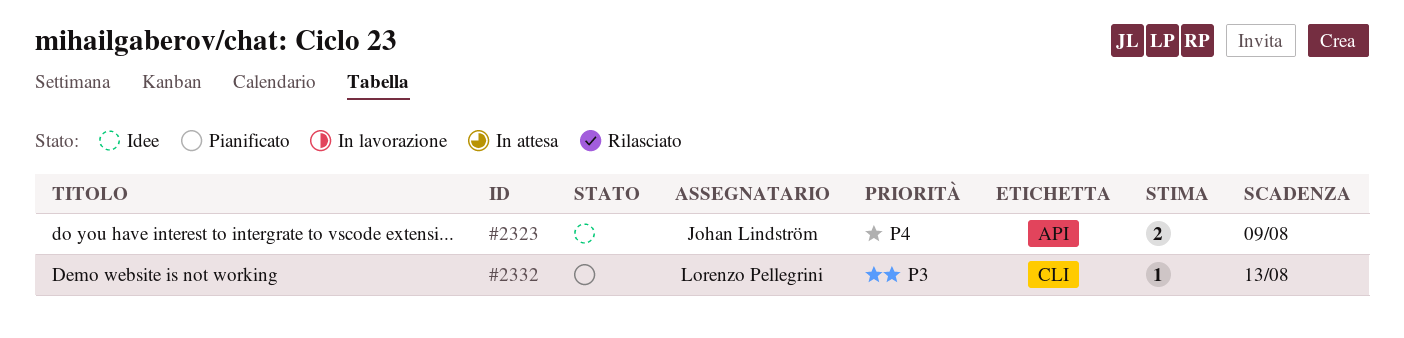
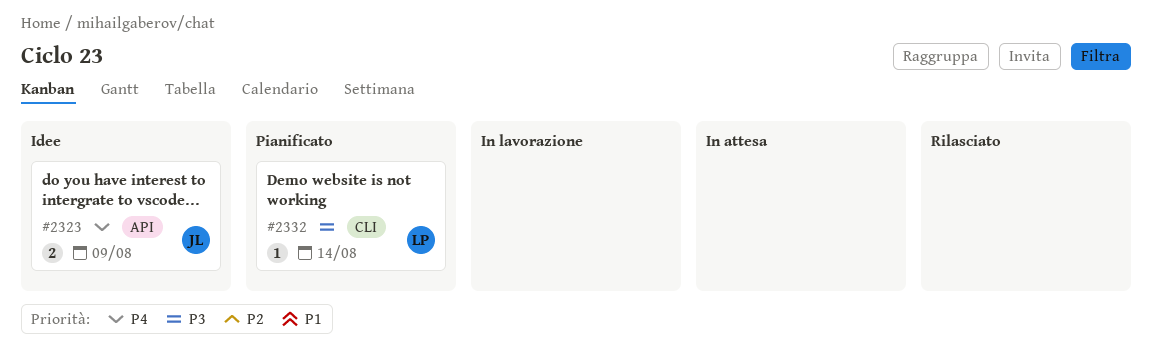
#2332, due: Aug 13 -> Aug 14

